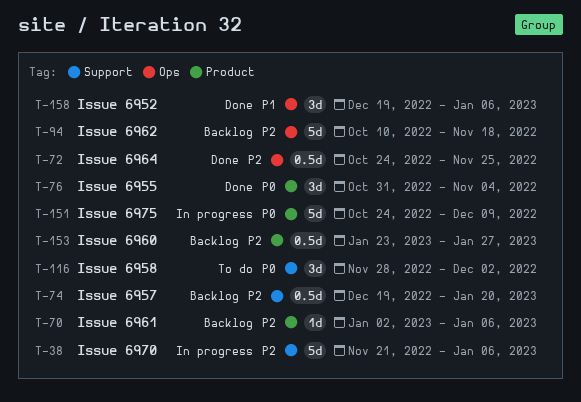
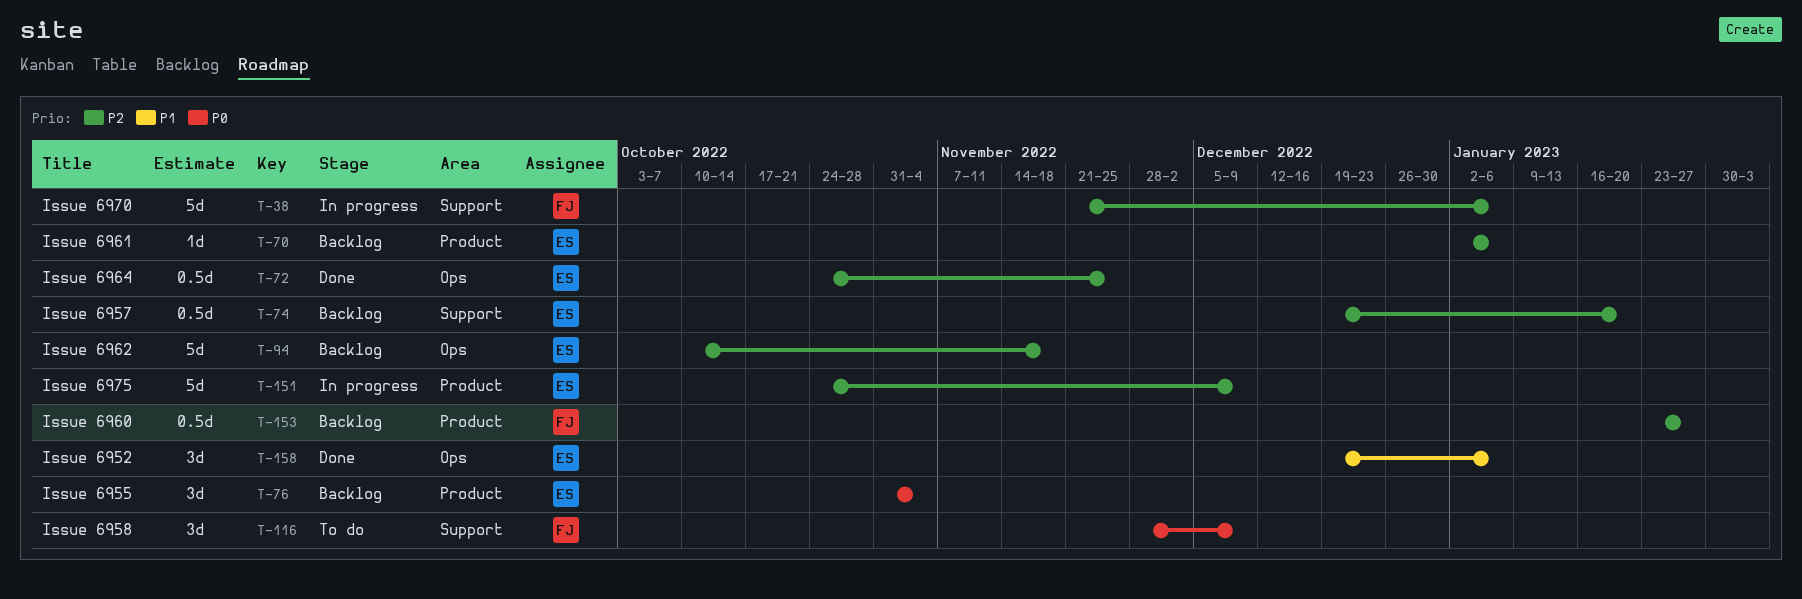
T-76, status: Done -> Backlog
T-116, due: Dec 2 -> Dec 9
T-151, priority: P0 -> P2

